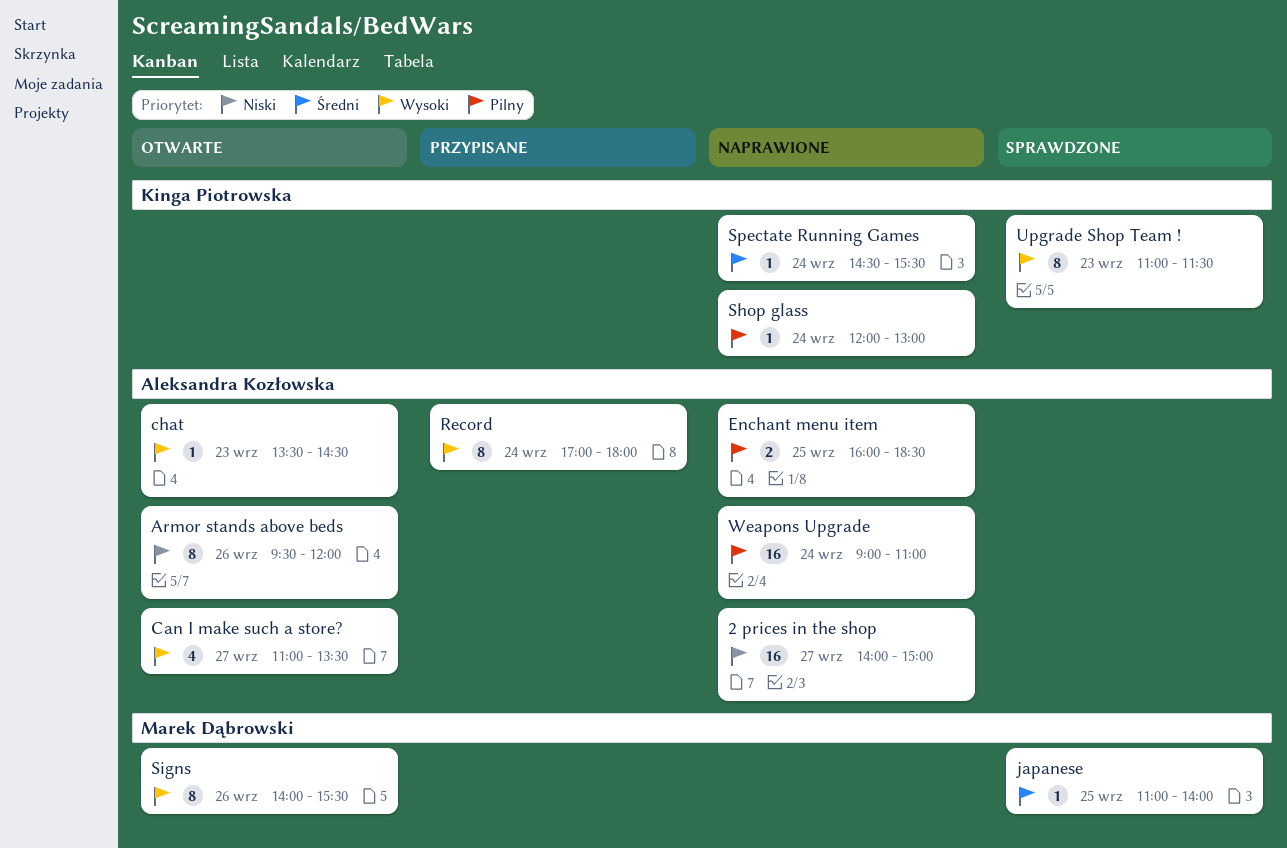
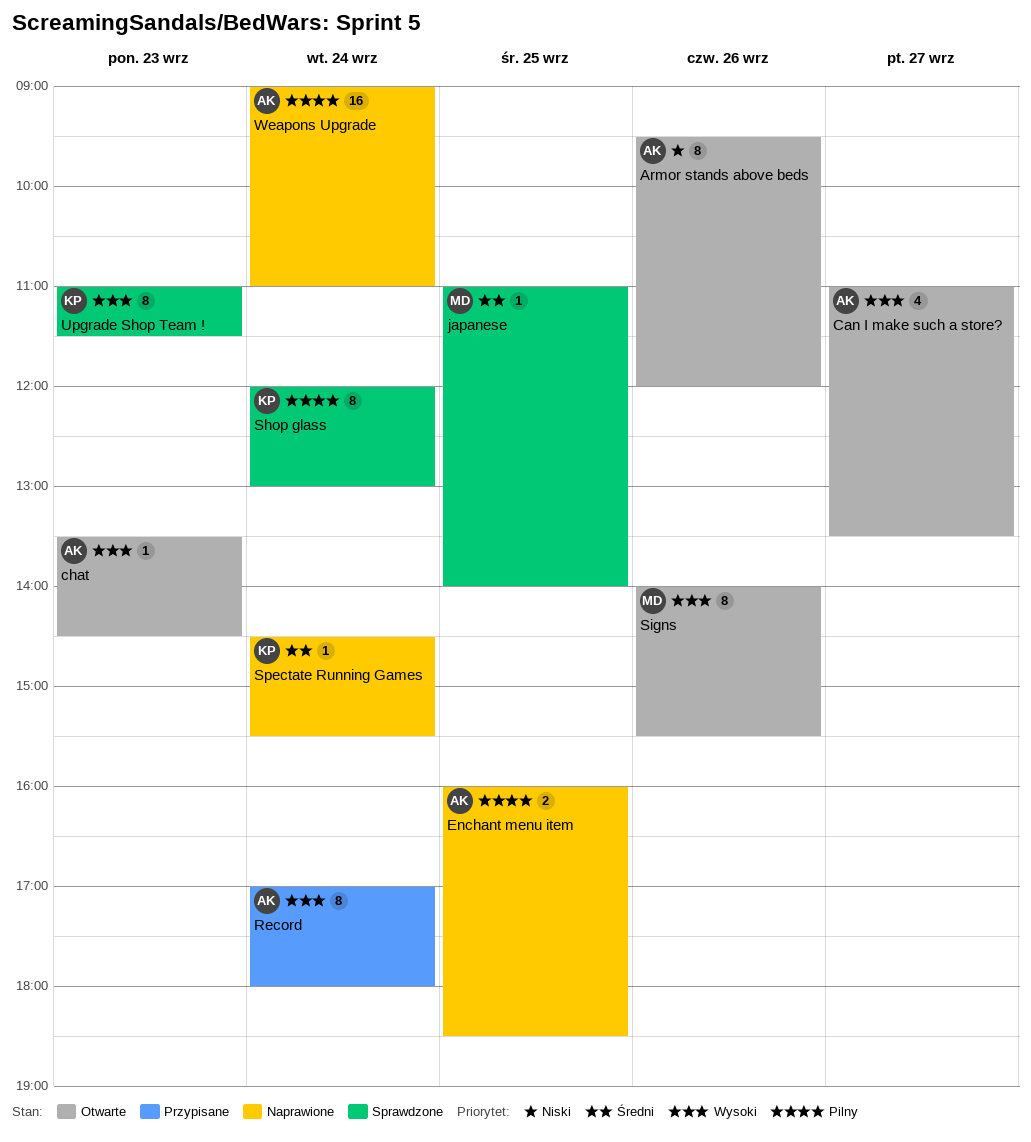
2 prices in the shop: present -> none
Shop glass, status: Naprawione -> Sprawdzone
Shop glass, estimate: 1 -> 8

